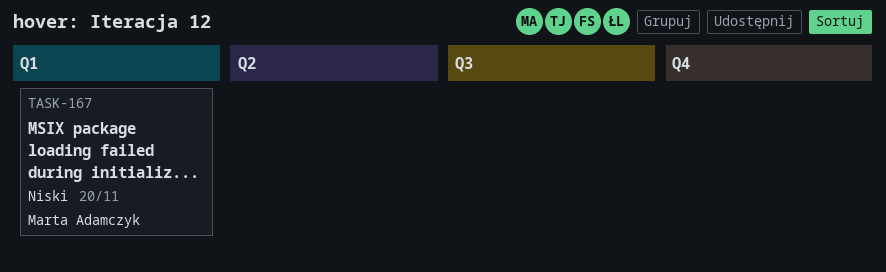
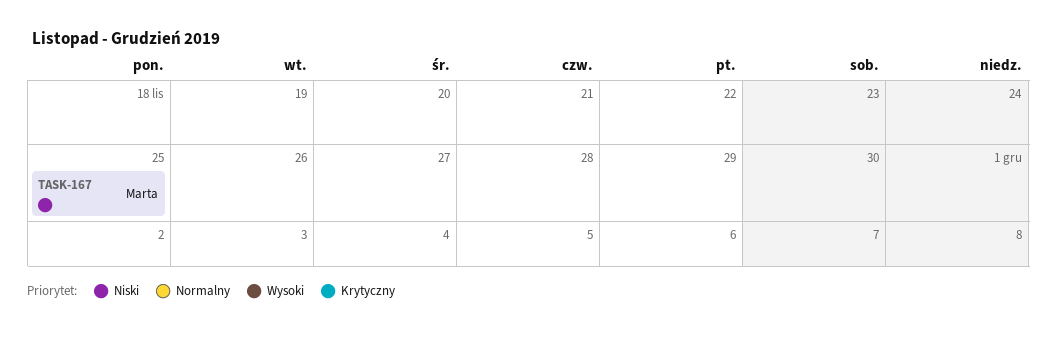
TASK-167, due: Nov 20 -> Nov 25

